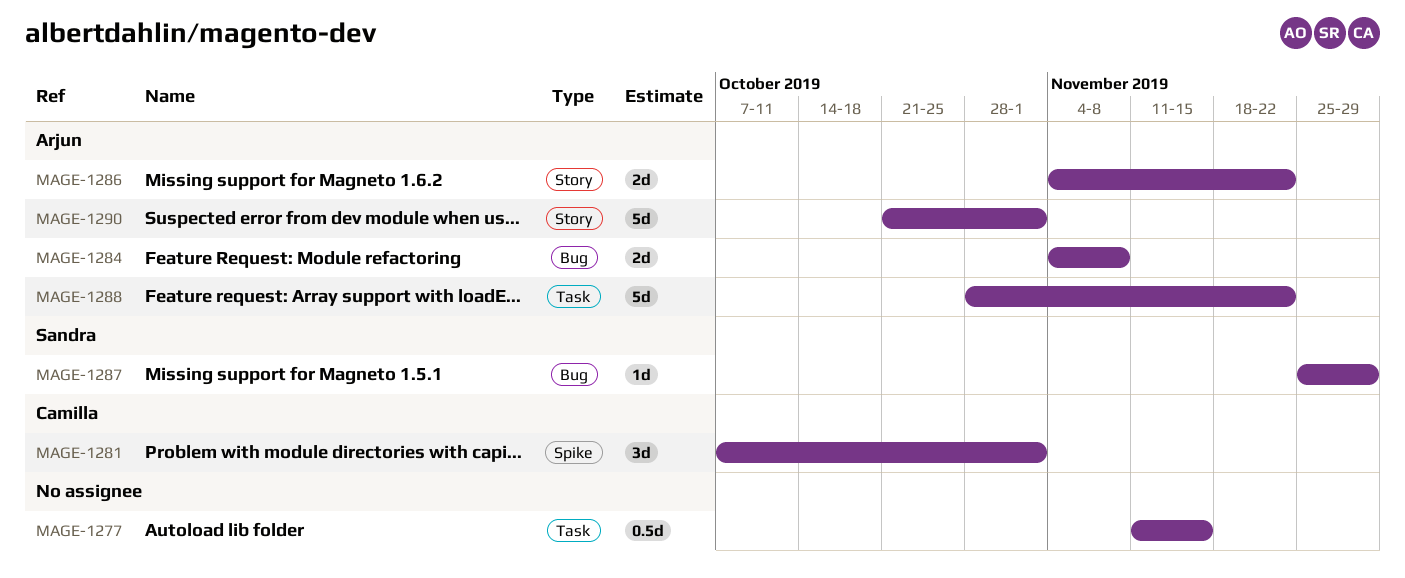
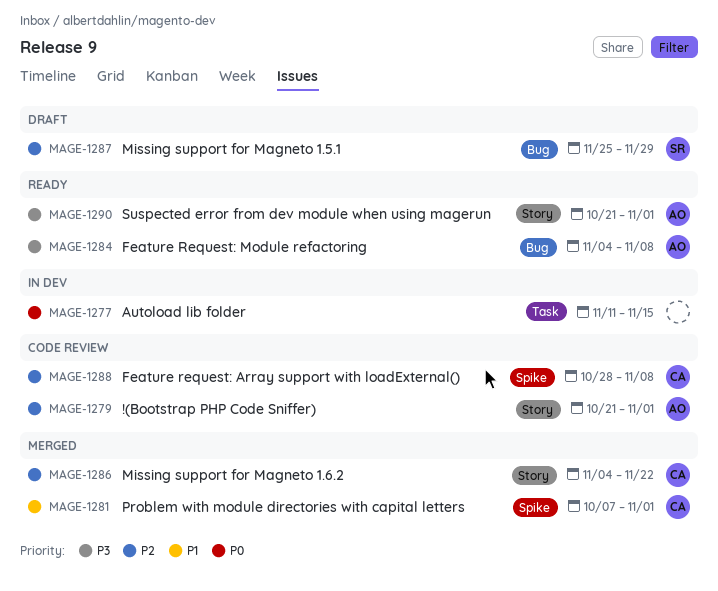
MAGE-1279: none -> present
MAGE-1286, owner: Arjun -> Camilla
MAGE-1288, owner: Arjun -> Camilla
MAGE-1288, label: Task -> Spike
MAGE-1288, due: Nov 22 -> Nov 8

